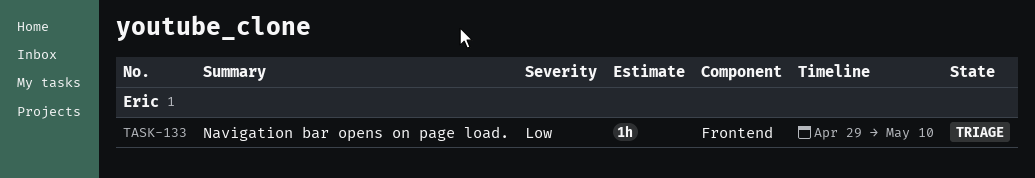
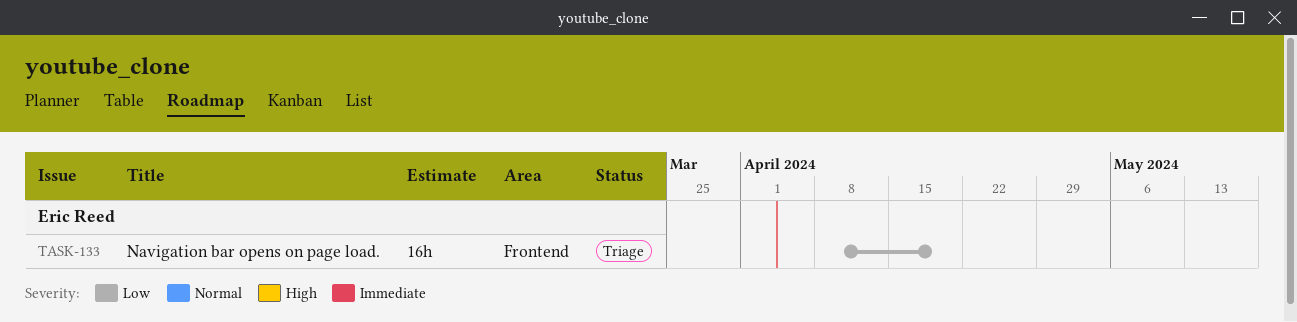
TASK-133, estimate: 1h -> 16h
TASK-133, start: Apr 29 -> Apr 8
TASK-133, due: May 10 -> Apr 19

